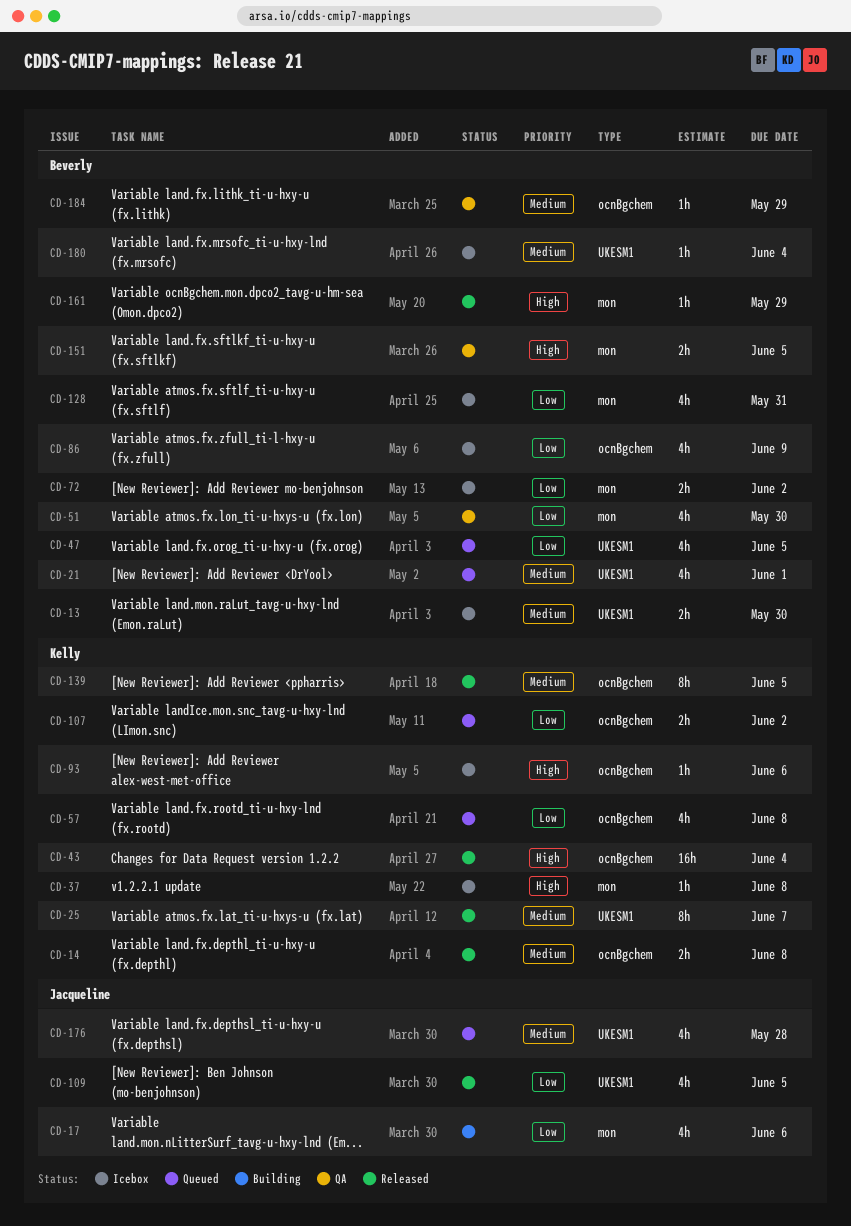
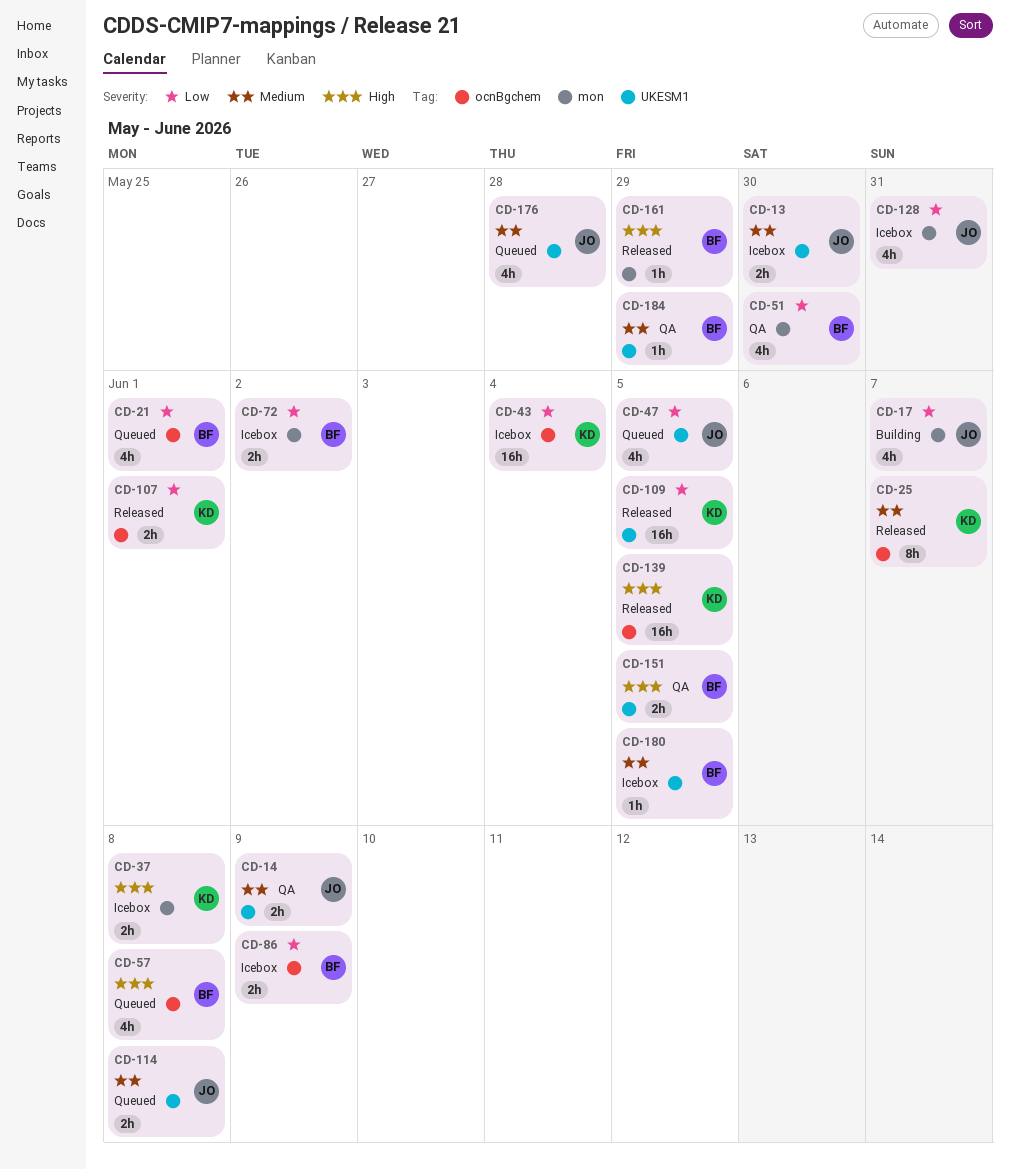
CD-13, owner: Beverly -> Jacqueline
CD-14, status: Released -> QA
CD-14, owner: Kelly -> Jacqueline
CD-14, label: ocnBgchem -> UKESM1
CD-14, due: Jun 8 -> Jun 9
CD-17, due: Jun 6 -> Jun 7
CD-21, priority: Medium -> Low
CD-21, label: UKESM1 -> ocnBgchem
CD-25, label: UKESM1 -> ocnBgchem
CD-37, estimate: 1h -> 2h
CD-43, status: Released -> Icebox
CD-43, priority: High -> Low
CD-47, owner: Beverly -> Jacqueline
CD-57, owner: Kelly -> Beverly
CD-57, priority: Low -> High
CD-86, estimate: 4h -> 2h
CD-93: present -> none
CD-107, status: Queued -> Released
CD-107, due: Jun 2 -> Jun 1
CD-109, owner: Jacqueline -> Kelly
CD-109, estimate: 4h -> 16h
CD-114: none -> present
CD-128, owner: Beverly -> Jacqueline
CD-139, priority: Medium -> High
CD-139, estimate: 8h -> 16h
CD-151, label: mon -> UKESM1
CD-180, due: Jun 4 -> Jun 5
CD-184, label: ocnBgchem -> UKESM1

